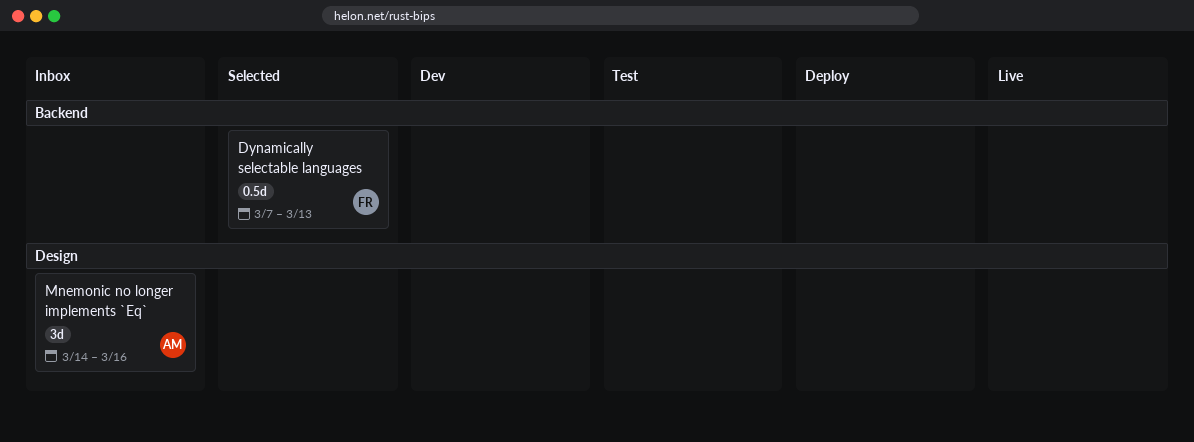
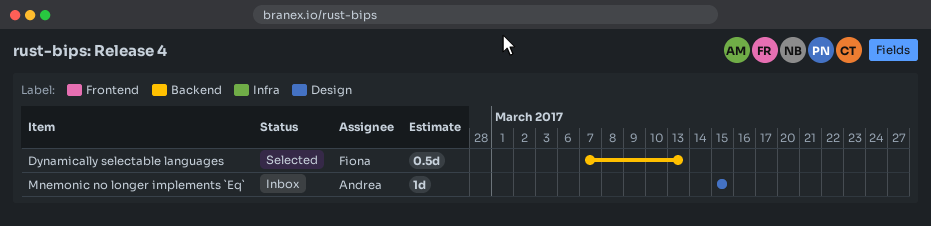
Mnemonic no longer implements `Eq`, estimate: 3d -> 1d
Mnemonic no longer implements `Eq`, start: Mar 14 -> Mar 15
Mnemonic no longer implements `Eq`, due: Mar 16 -> Mar 15

